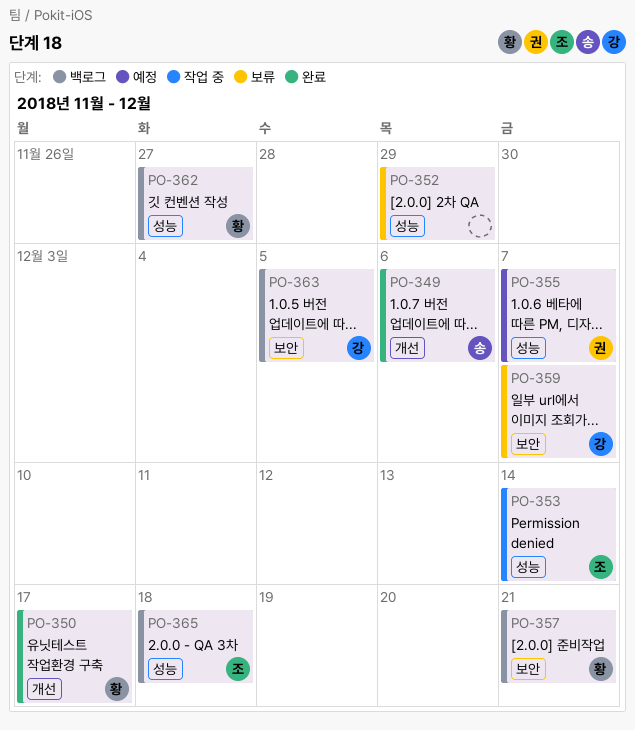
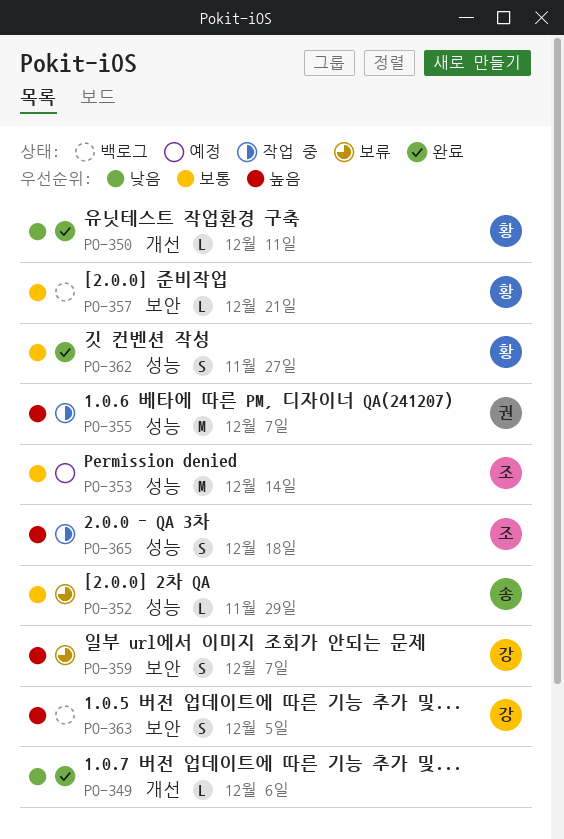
PO-349, owner: 송 -> none
PO-350, due: Dec 17 -> Dec 11
PO-352, owner: none -> 송
PO-353, status: 작업 중 -> 예정
PO-355, status: 예정 -> 작업 중
PO-362, status: 백로그 -> 완료
PO-365, status: 백로그 -> 작업 중

